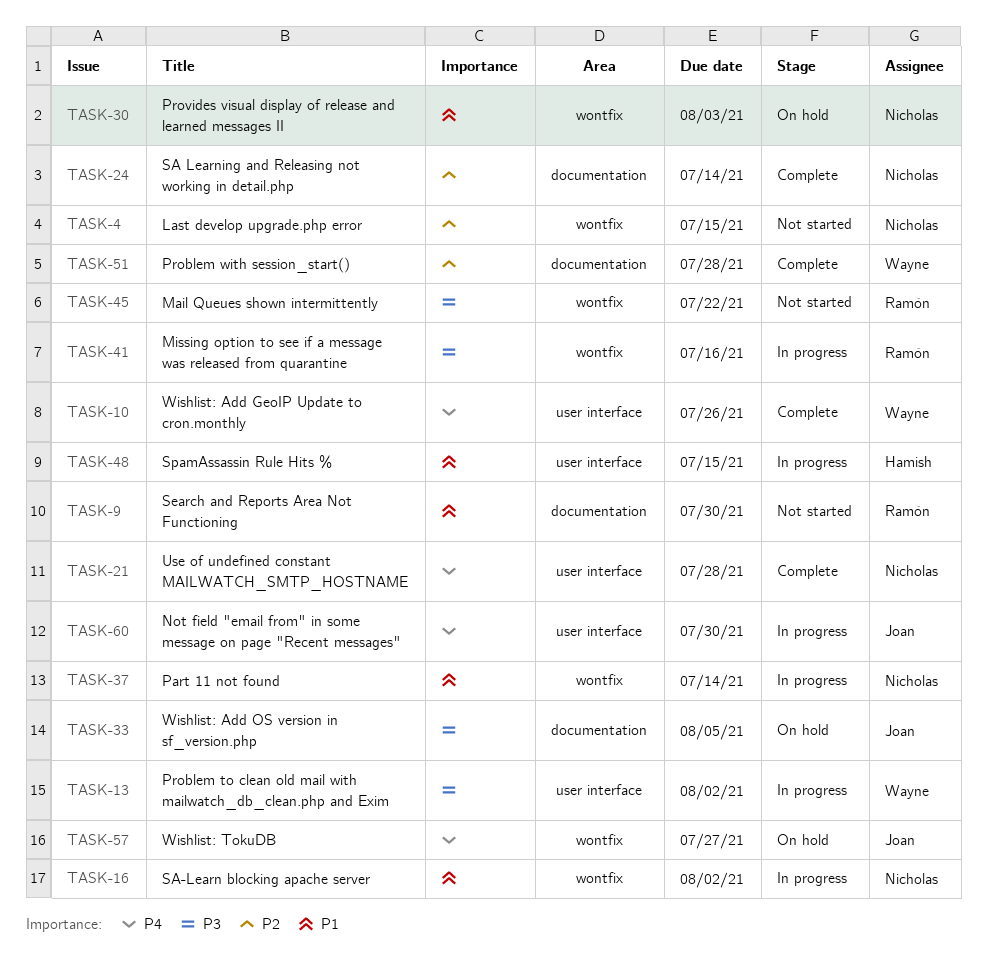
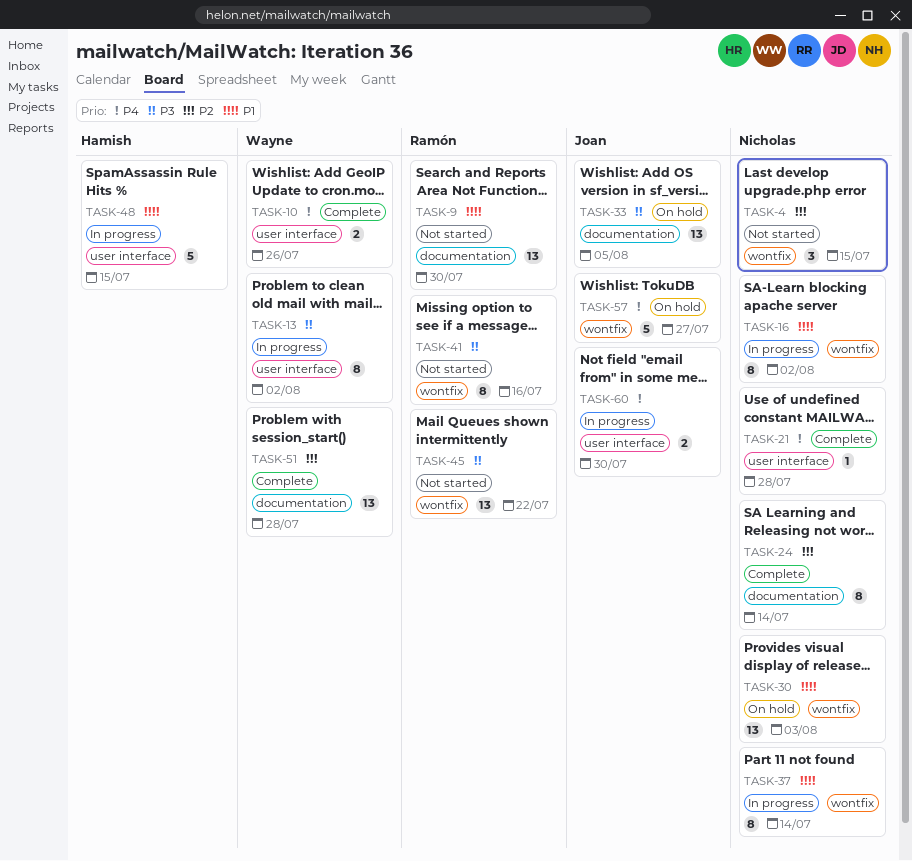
TASK-41, status: In progress -> Not started

